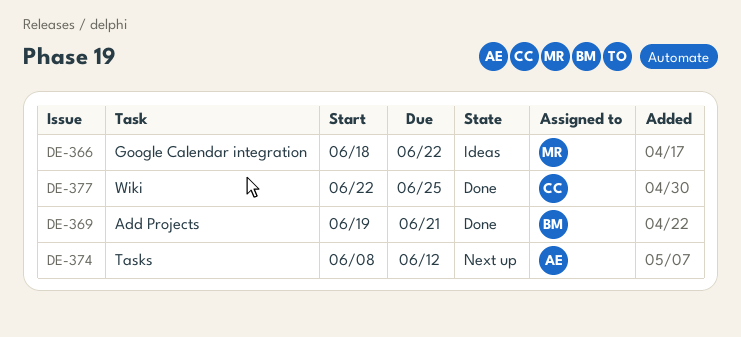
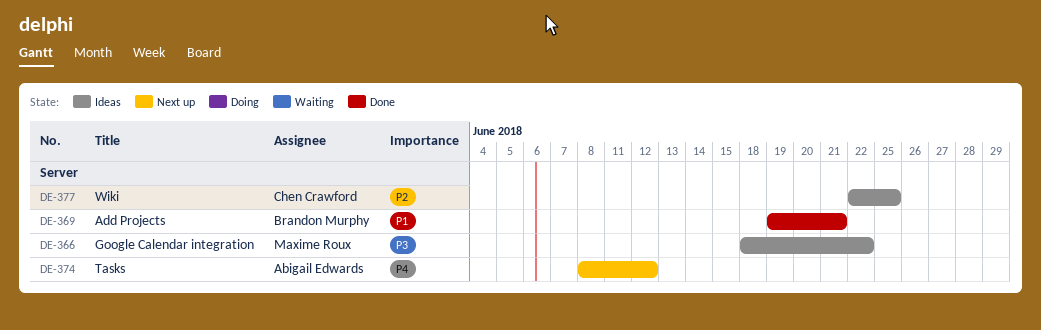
DE-377, status: Done -> Ideas

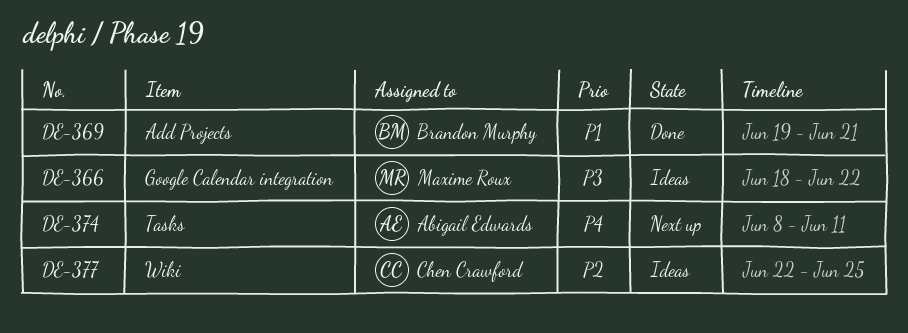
DE-374, due: Jun 12 -> Jun 11

